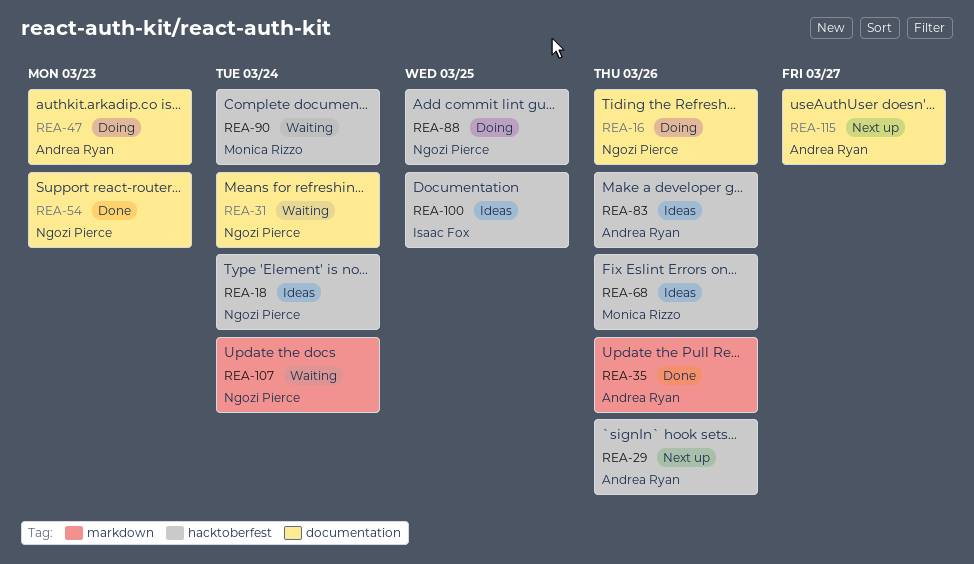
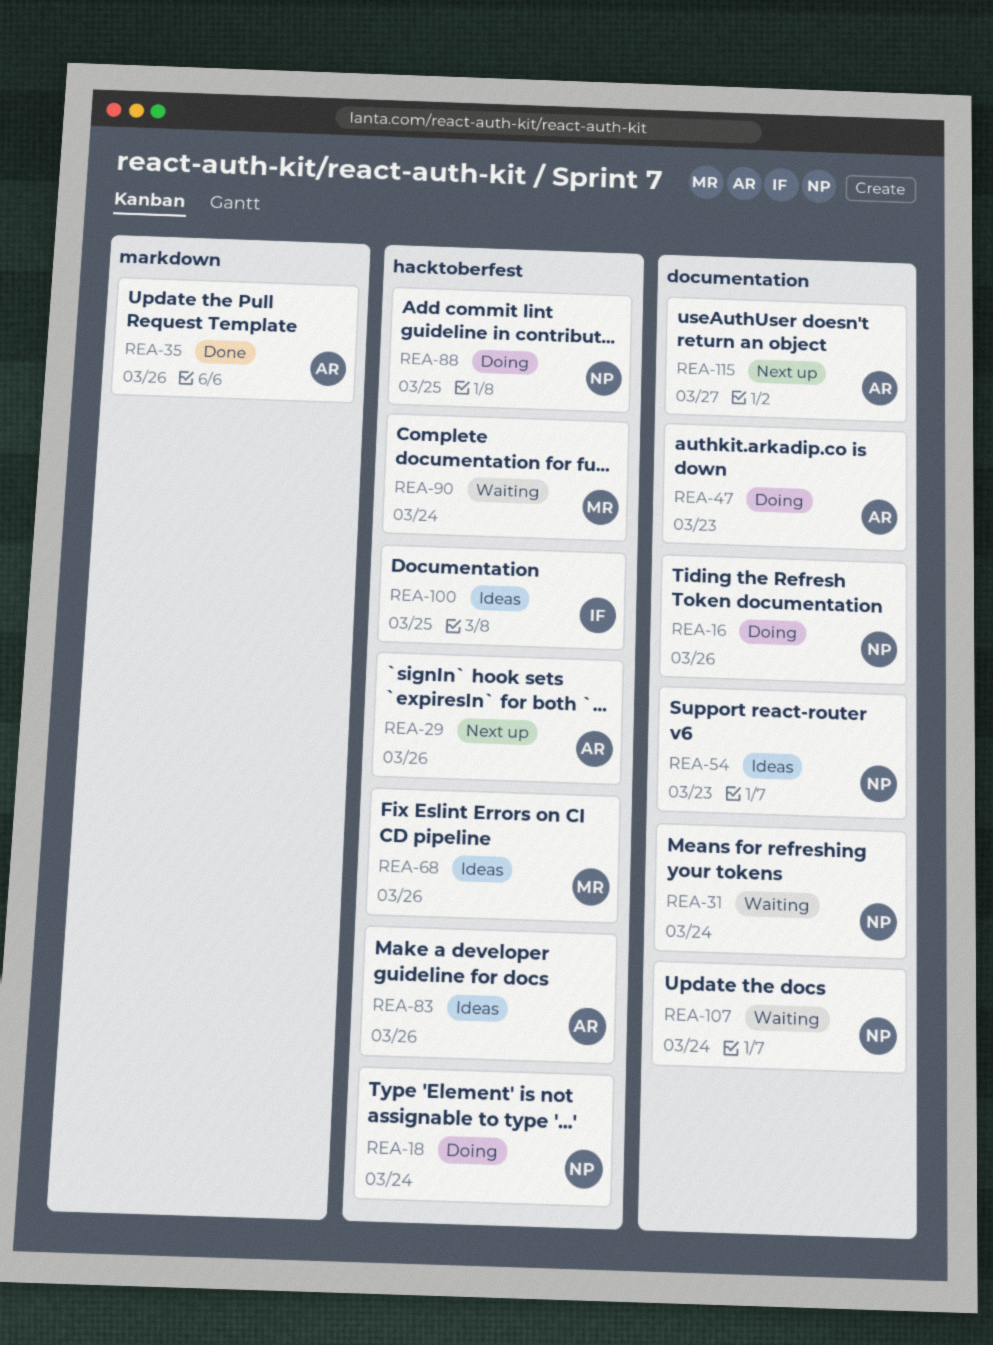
REA-18, status: Ideas -> Doing
REA-54, status: Done -> Ideas
REA-107, label: markdown -> documentation

